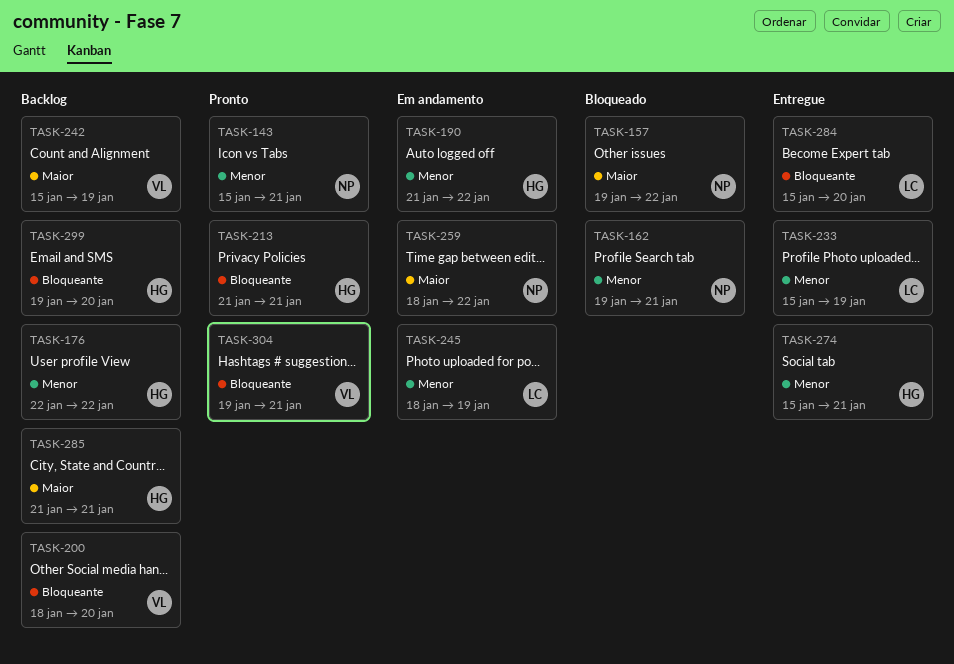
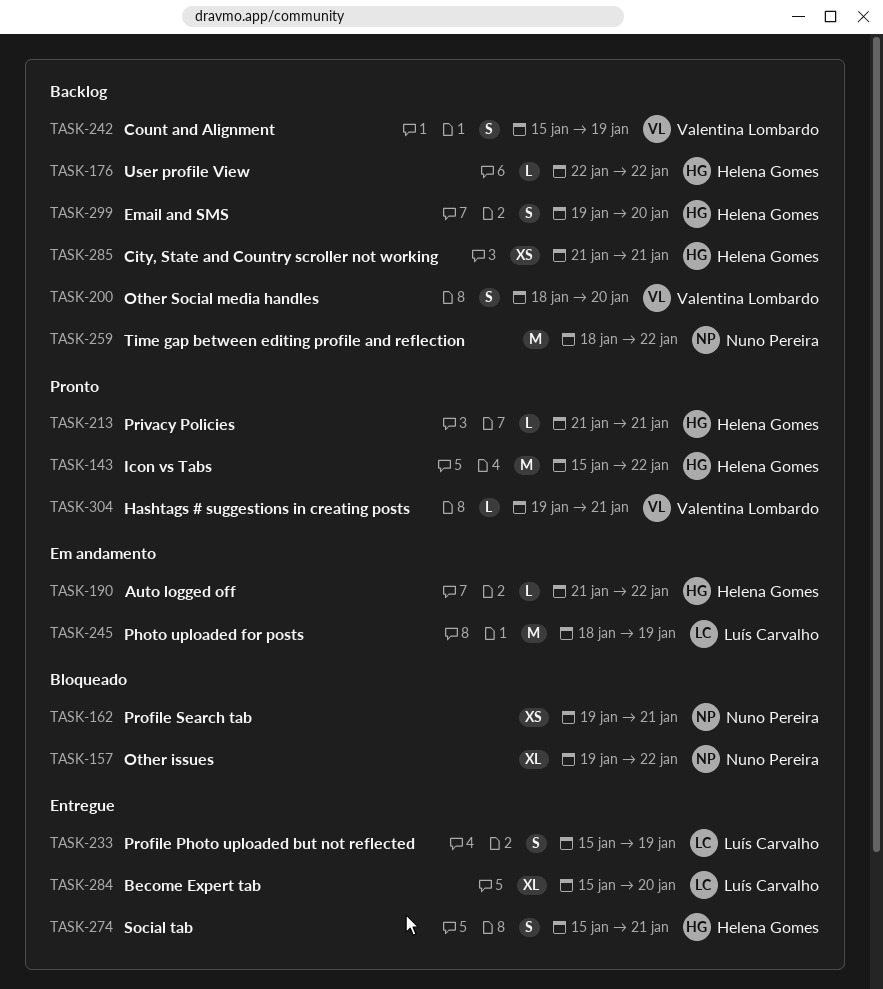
TASK-143, owner: Nuno Pereira -> Helena Gomes
TASK-143, due: Jan 21 -> Jan 22
TASK-259, status: Em andamento -> Backlog

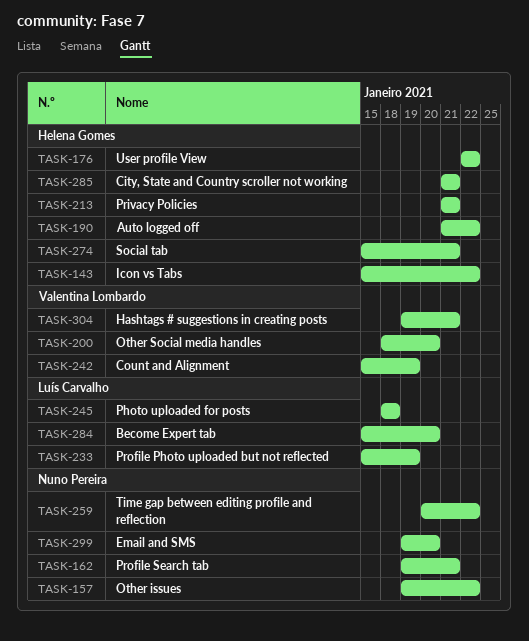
TASK-245, due: Jan 19 -> Jan 18
TASK-259, start: Jan 18 -> Jan 20
TASK-299, owner: Helena Gomes -> Nuno Pereira

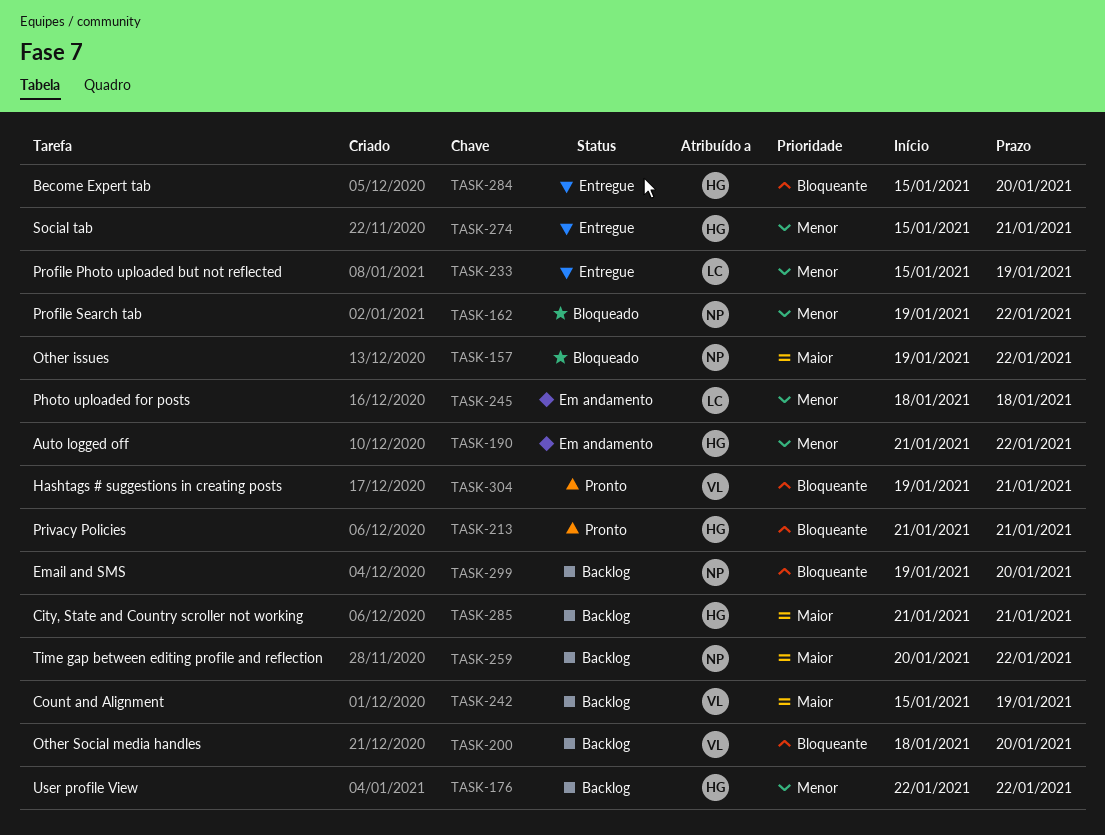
TASK-143: present -> none
TASK-162, due: Jan 21 -> Jan 22
TASK-284, owner: Luís Carvalho -> Helena Gomes

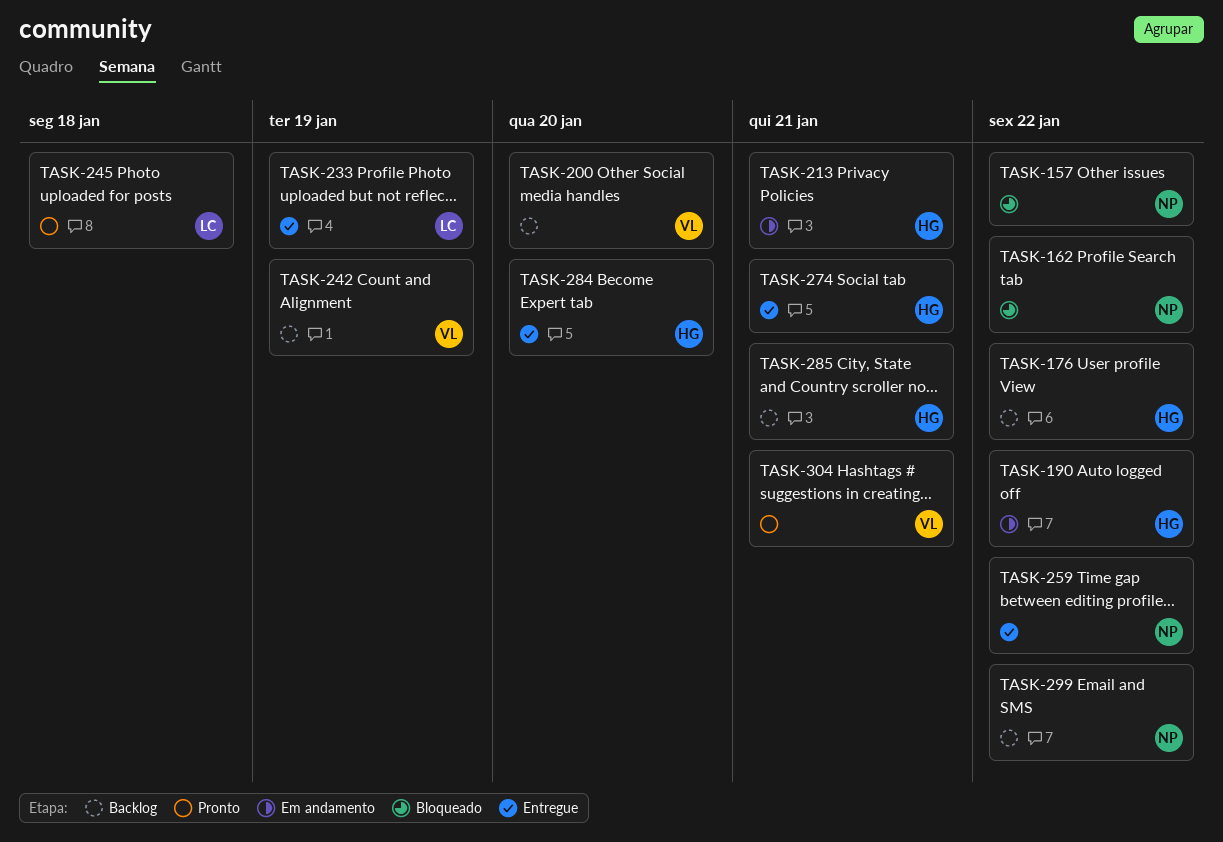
TASK-213, status: Pronto -> Em andamento
TASK-245, status: Em andamento -> Pronto
TASK-259, status: Backlog -> Entregue
TASK-299, due: Jan 20 -> Jan 22

